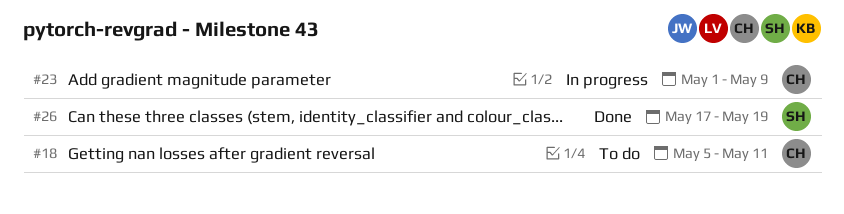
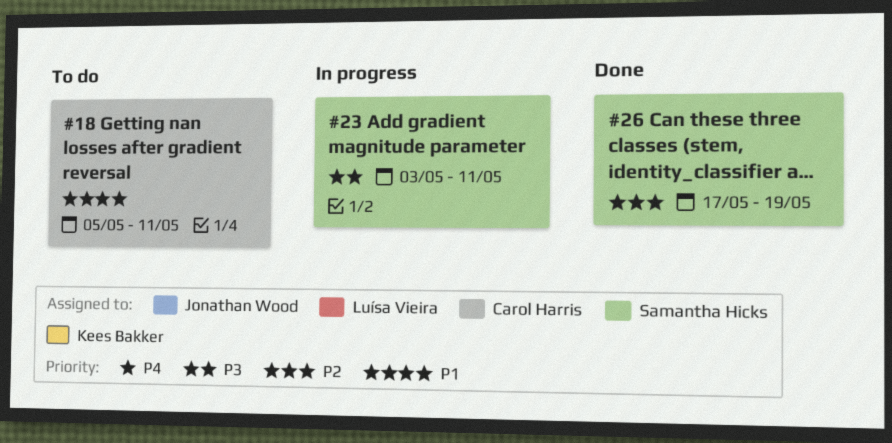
#23, owner: Carol Harris -> Samantha Hicks
#23, start: May 1 -> May 3
#23, due: May 9 -> May 11

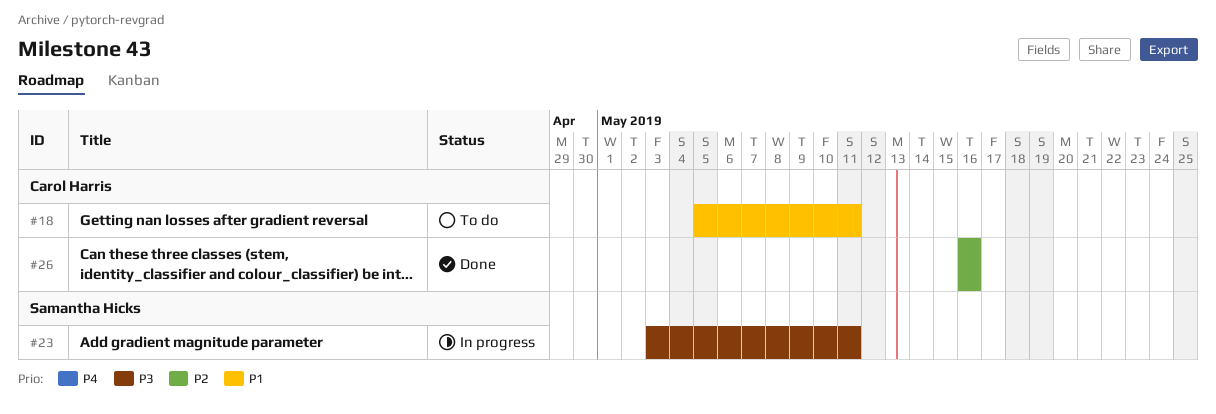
#26, owner: Samantha Hicks -> Carol Harris
#26, start: May 17 -> May 16
#26, due: May 19 -> May 16

